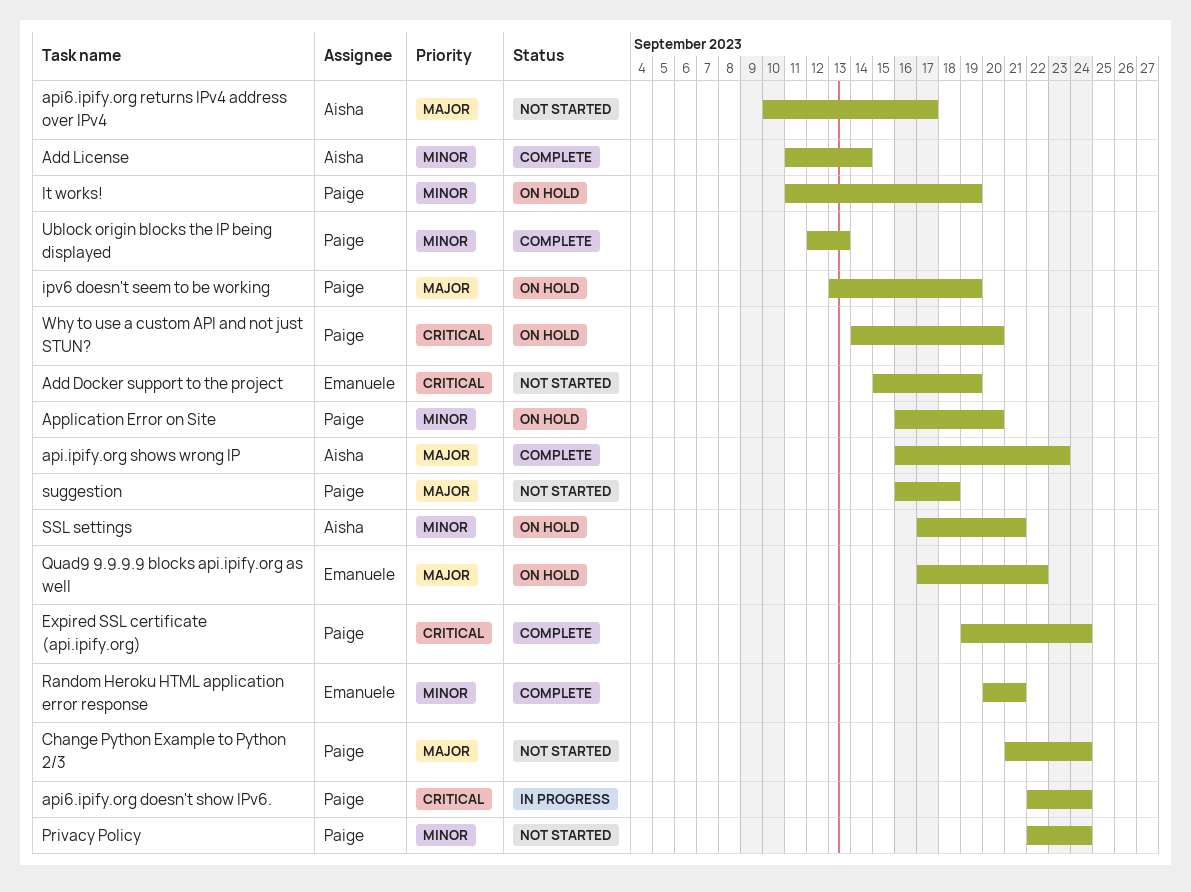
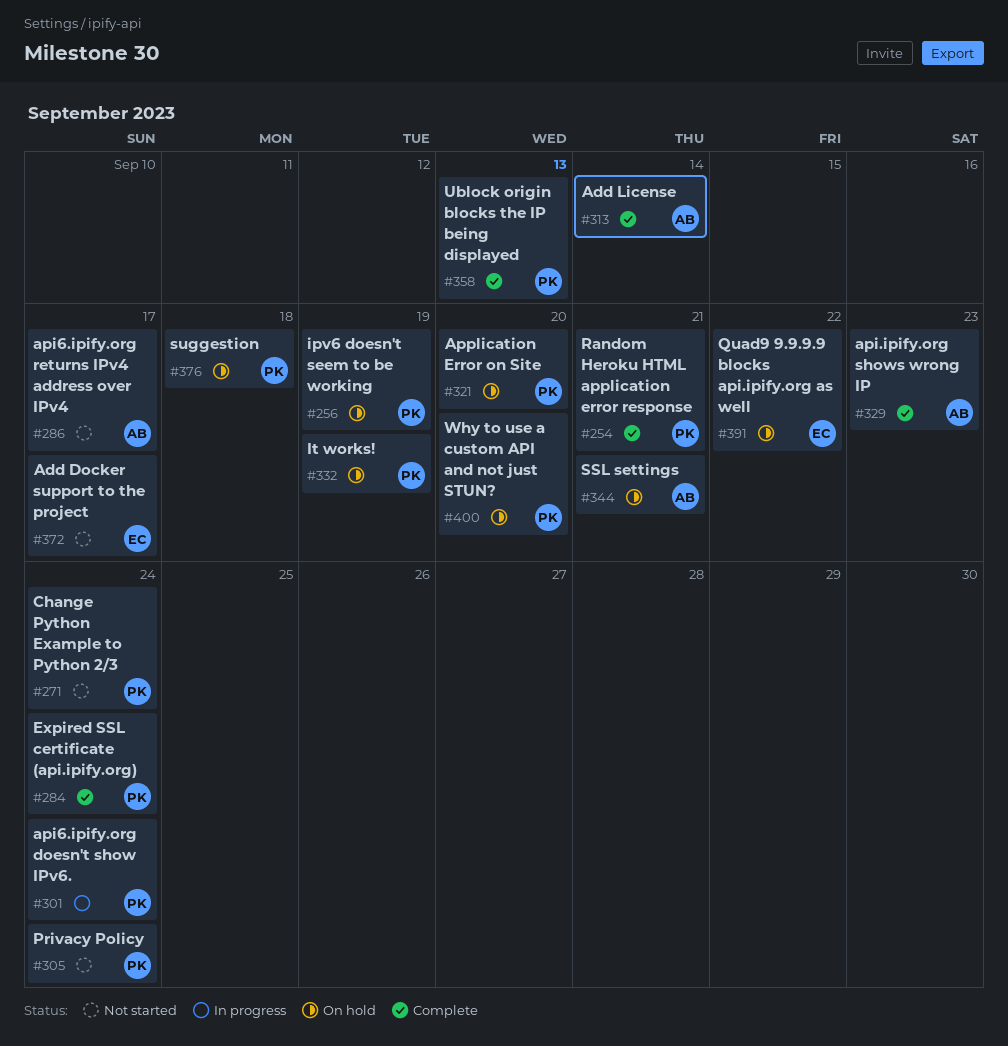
Add Docker support to the project, due: Sep 19 -> Sep 17
Random Heroku HTML application error response, owner: Emanuele -> Paige
suggestion, status: Not started -> On hold

